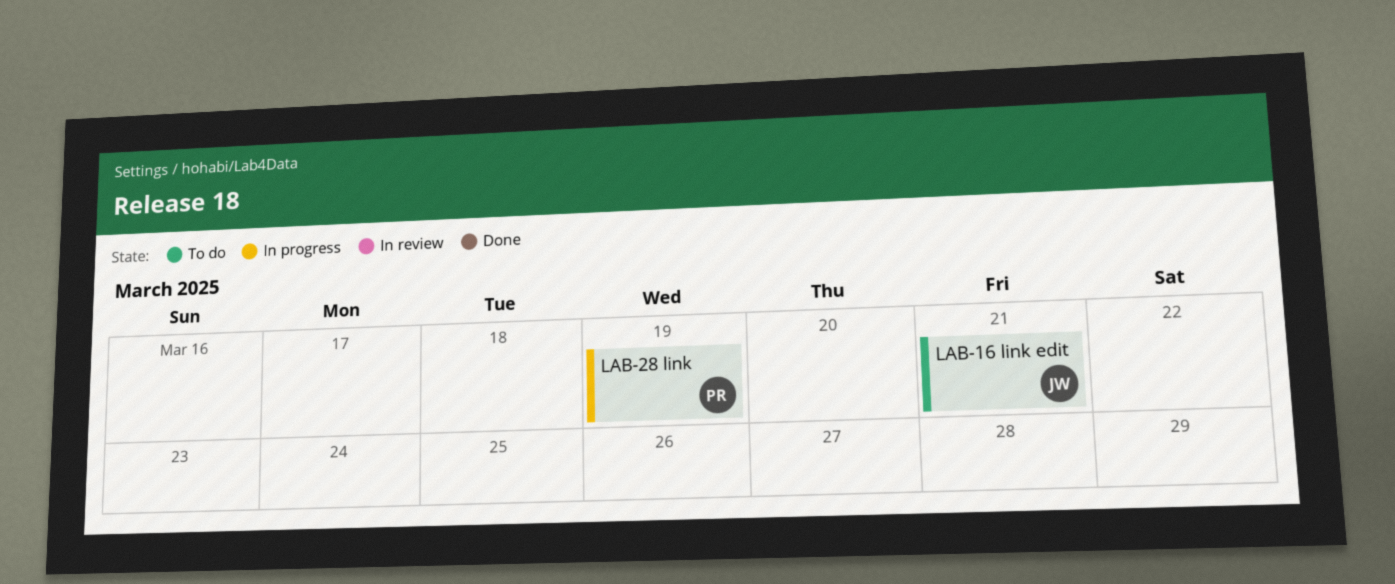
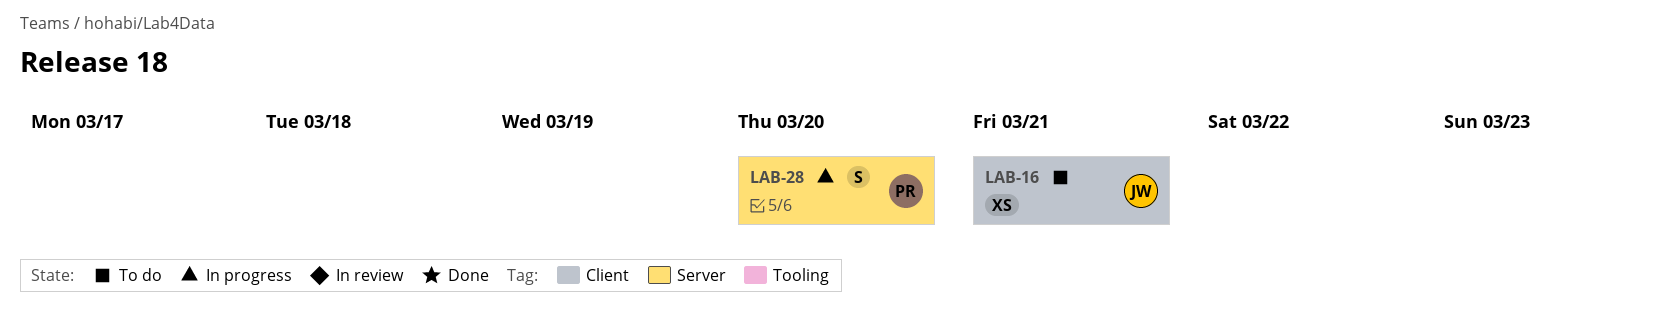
LAB-28, due: Mar 19 -> Mar 20

